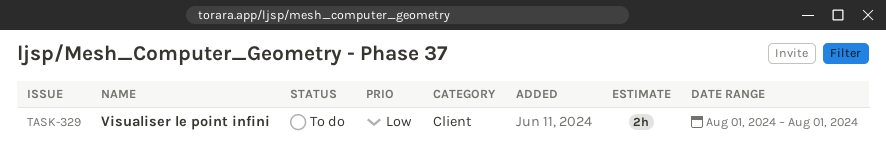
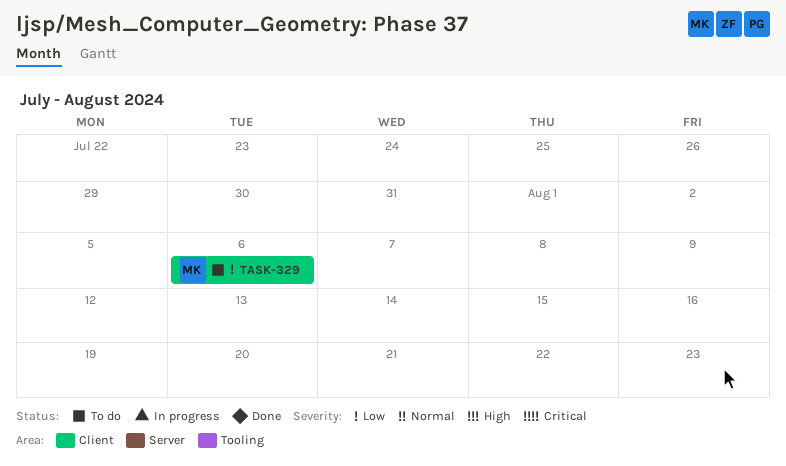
TASK-329, start: Aug 1 -> Aug 6
TASK-329, due: Aug 1 -> Aug 6

